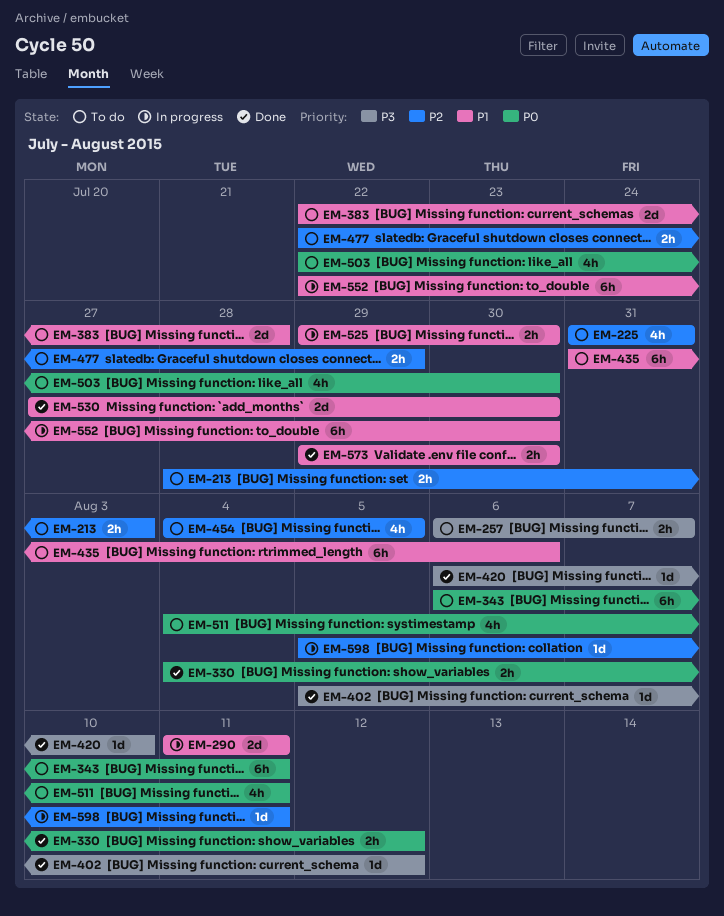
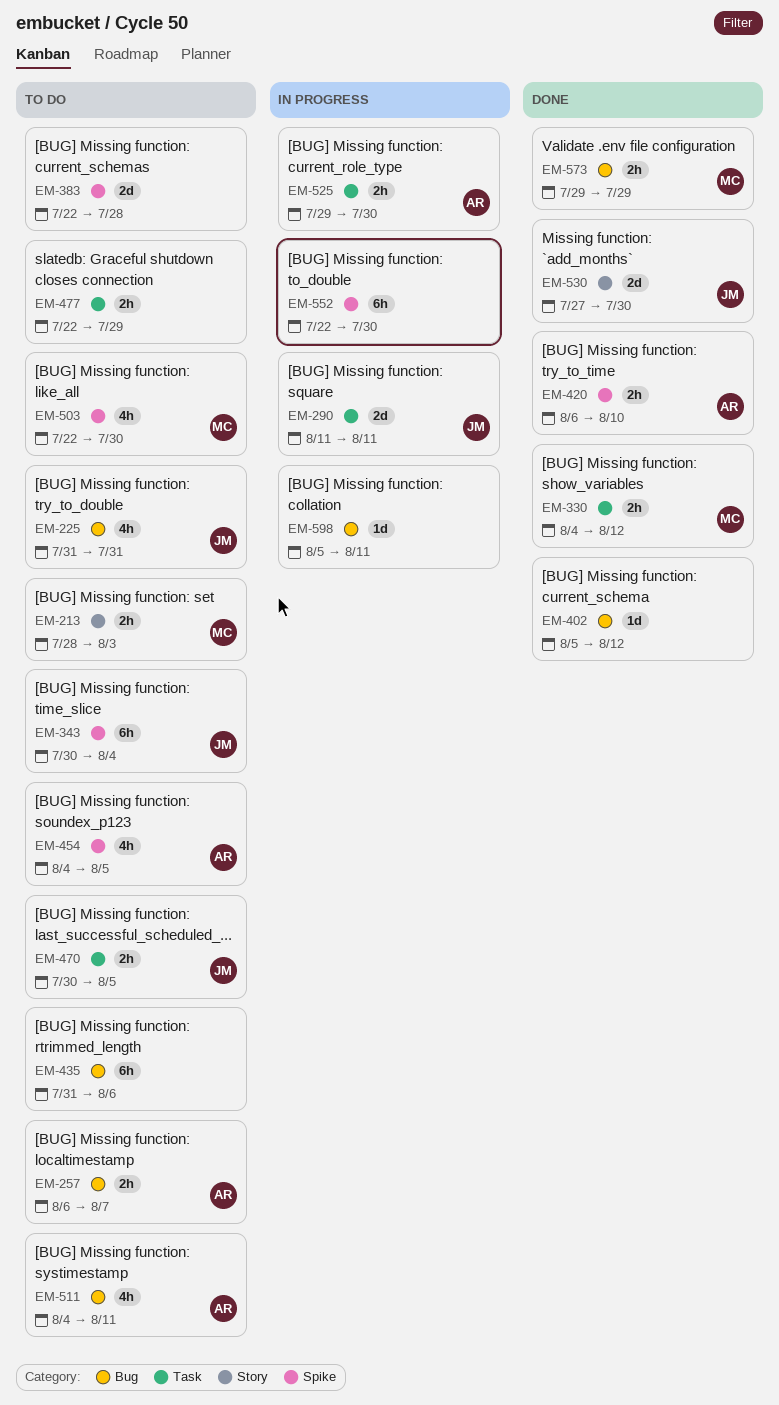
EM-343, start: Aug 6 -> Jul 30
EM-343, due: Aug 11 -> Aug 4
EM-420, estimate: 1d -> 2h
EM-470: none -> present
EM-573, due: Jul 30 -> Jul 29

